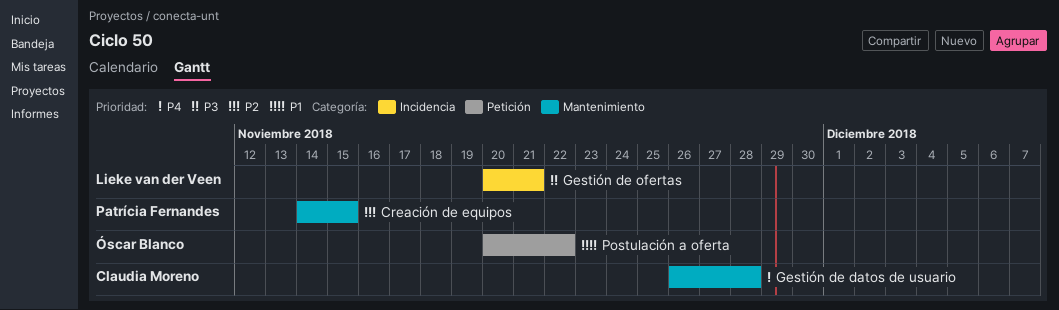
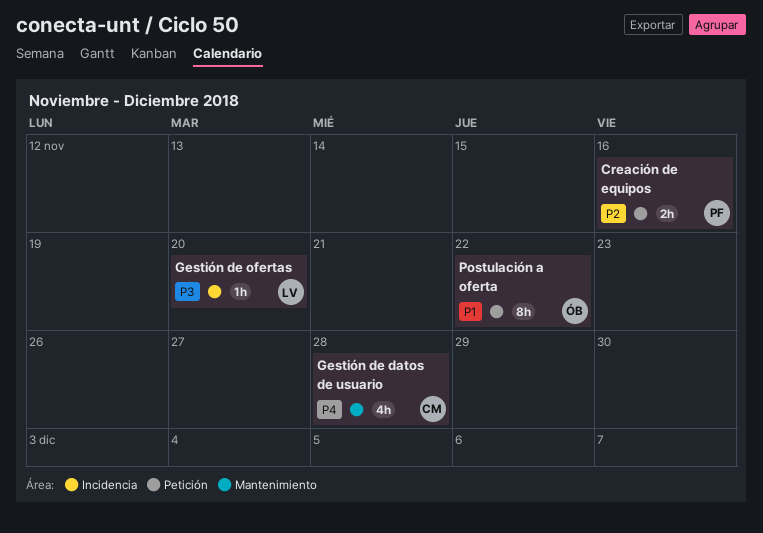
Creación de equipos, label: Mantenimiento -> Petición
Creación de equipos, due: Nov 15 -> Nov 16
Gestión de ofertas, due: Nov 21 -> Nov 20

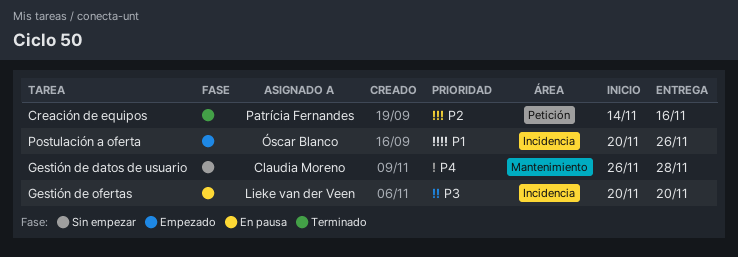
Postulación a oferta, label: Petición -> Incidencia
Postulación a oferta, due: Nov 22 -> Nov 26

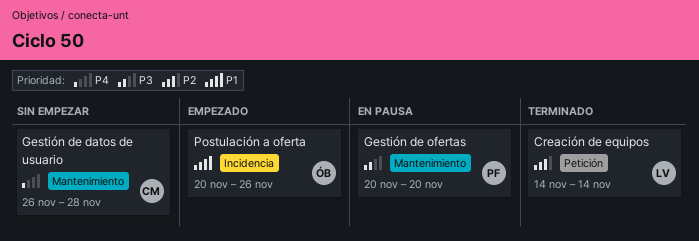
Creación de equipos, owner: Patrícia Fernandes -> Lieke van der Veen
Creación de equipos, due: Nov 16 -> Nov 14
Gestión de ofertas, owner: Lieke van der Veen -> Patrícia Fernandes
Gestión de ofertas, label: Incidencia -> Mantenimiento

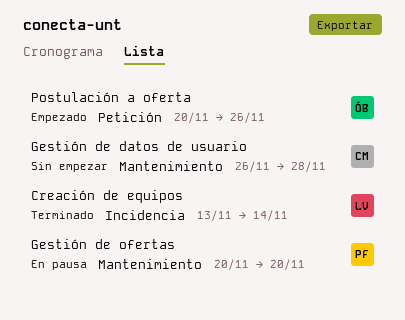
Creación de equipos, label: Petición -> Incidencia
Creación de equipos, start: Nov 14 -> Nov 13
Postulación a oferta, label: Incidencia -> Petición

